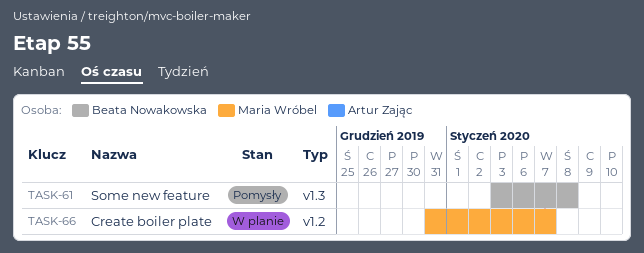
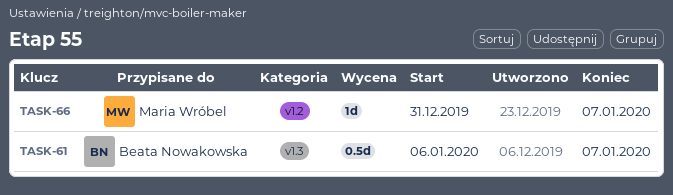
TASK-61, start: Jan 3 -> Jan 6
TASK-61, due: Jan 8 -> Jan 7

